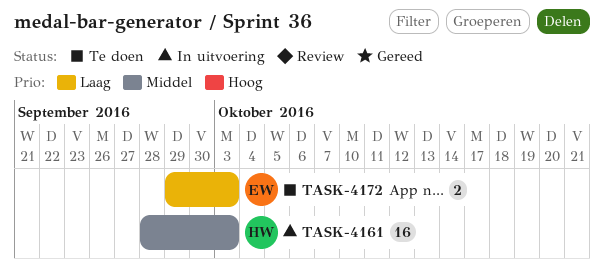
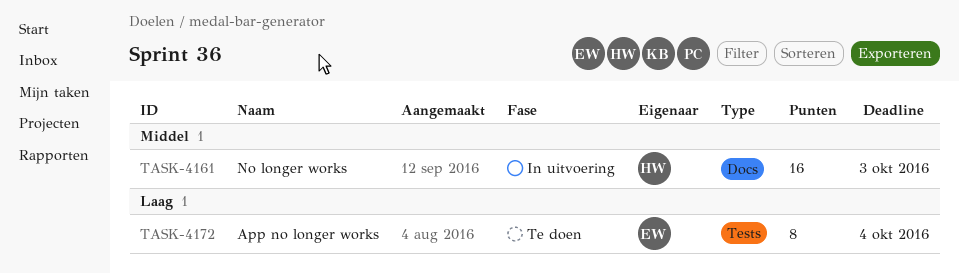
TASK-4172, estimate: 2 -> 8
TASK-4172, due: Oct 3 -> Oct 4

